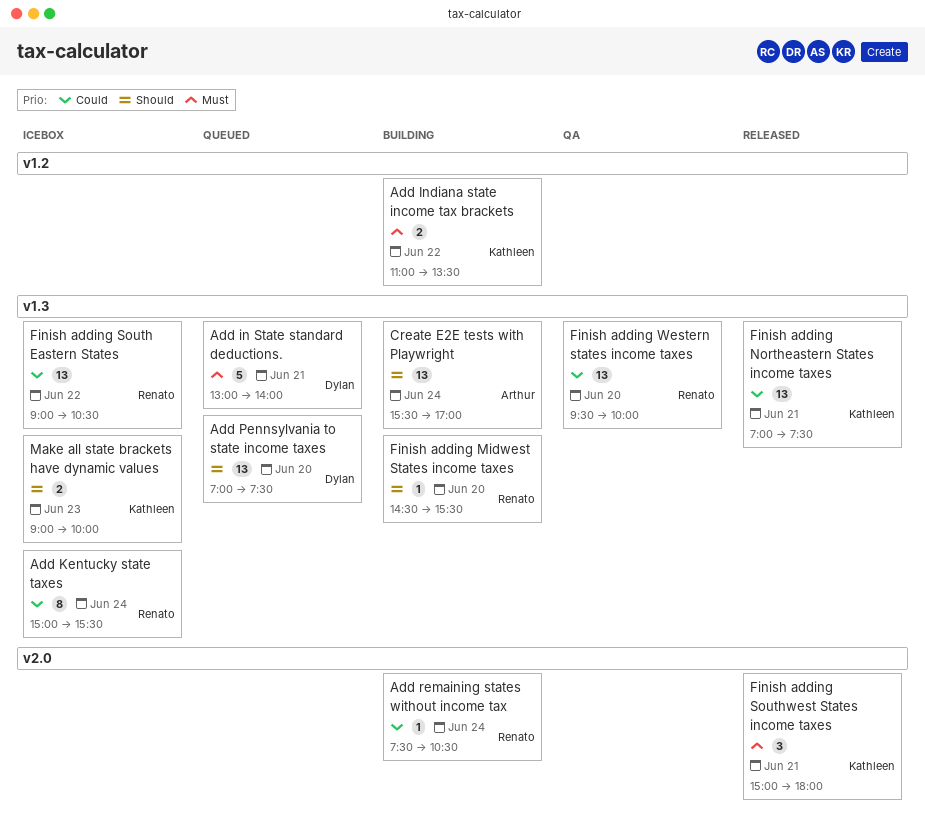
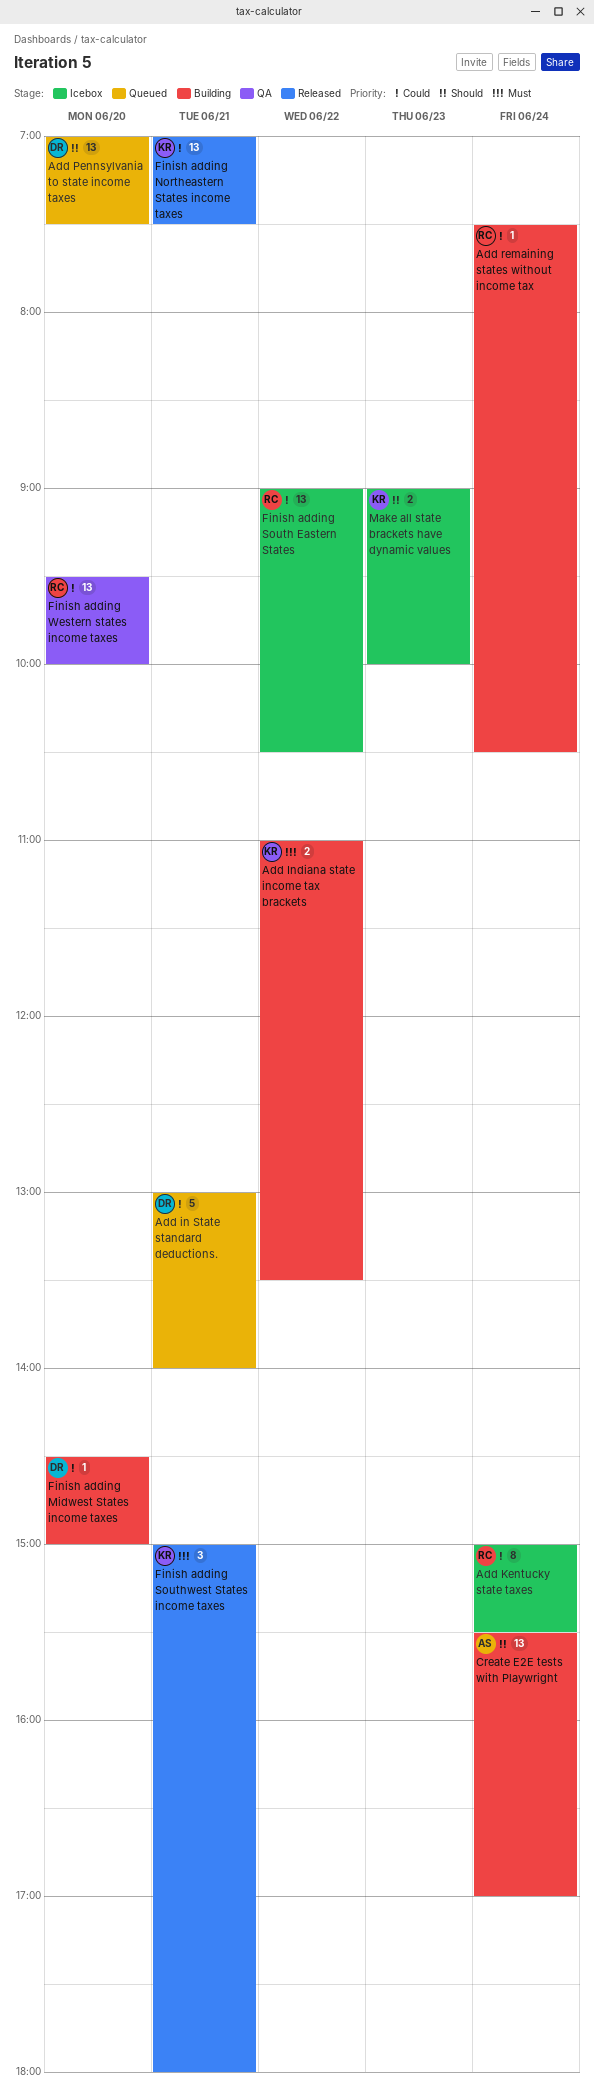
Add in State standard deductions., priority: Must -> Could
Finish adding Midwest States income taxes, owner: Renato -> Dylan
Finish adding Midwest States income taxes, priority: Should -> Could
Finish adding Midwest States income taxes, ends: 15:30 -> 15:00

